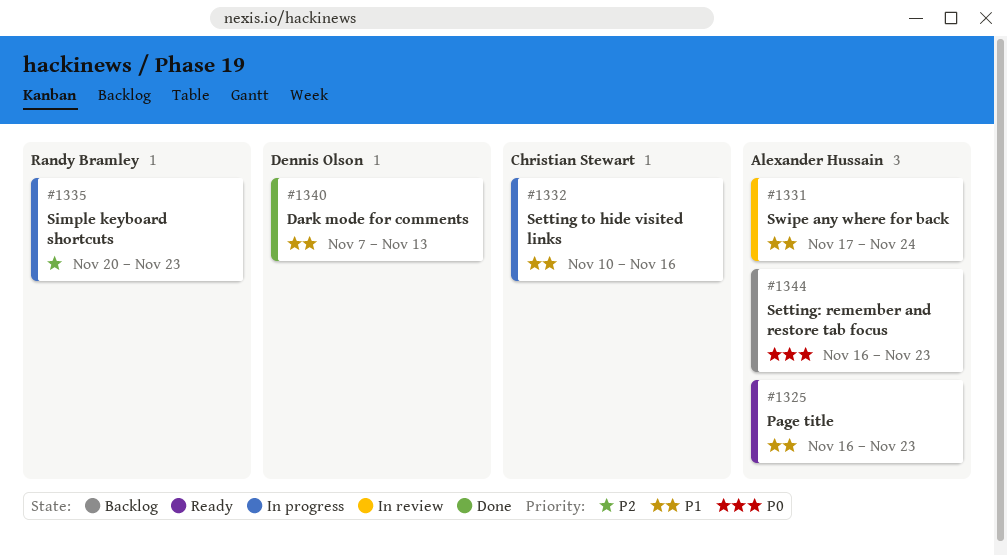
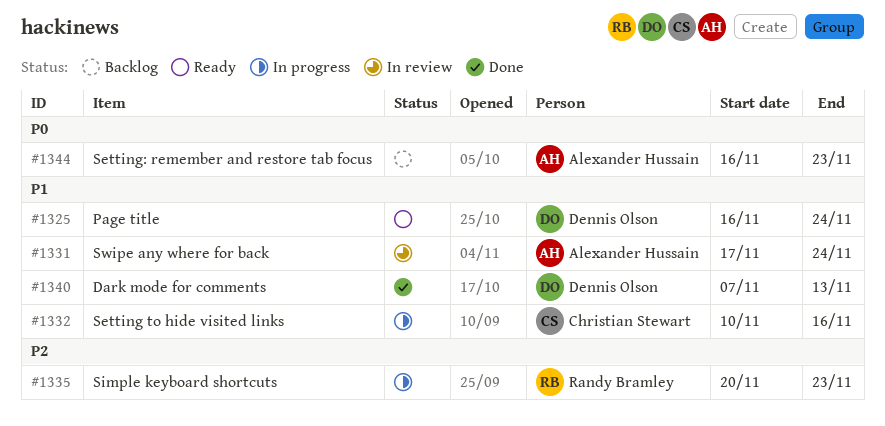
#1325, owner: Alexander Hussain -> Dennis Olson
#1325, due: Nov 23 -> Nov 24

